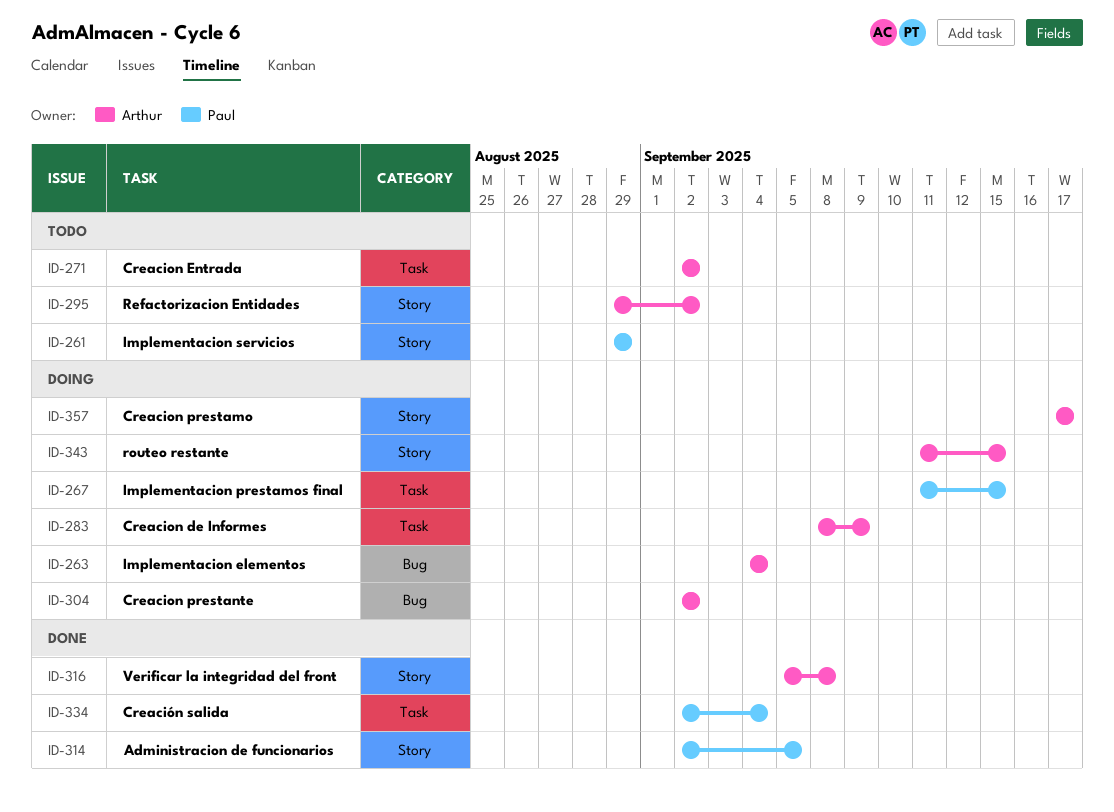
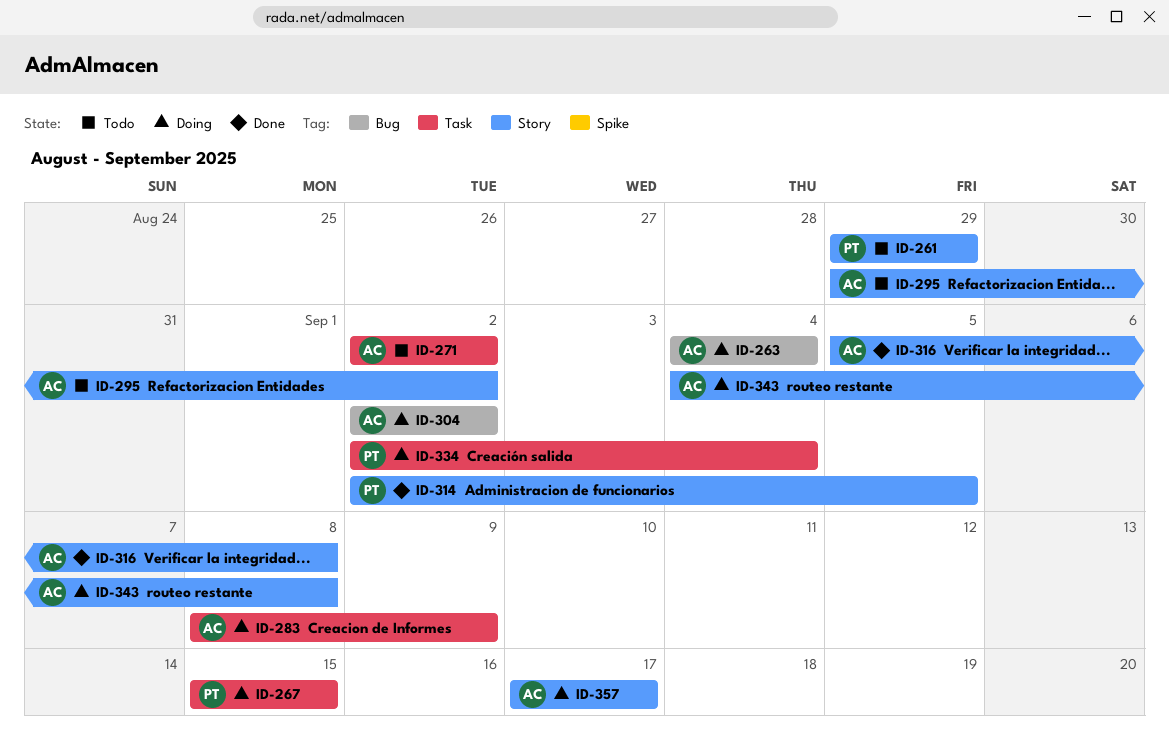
ID-267, start: Sep 11 -> Sep 15
ID-334, status: Done -> Doing
ID-343, start: Sep 11 -> Sep 4
ID-343, due: Sep 15 -> Sep 8

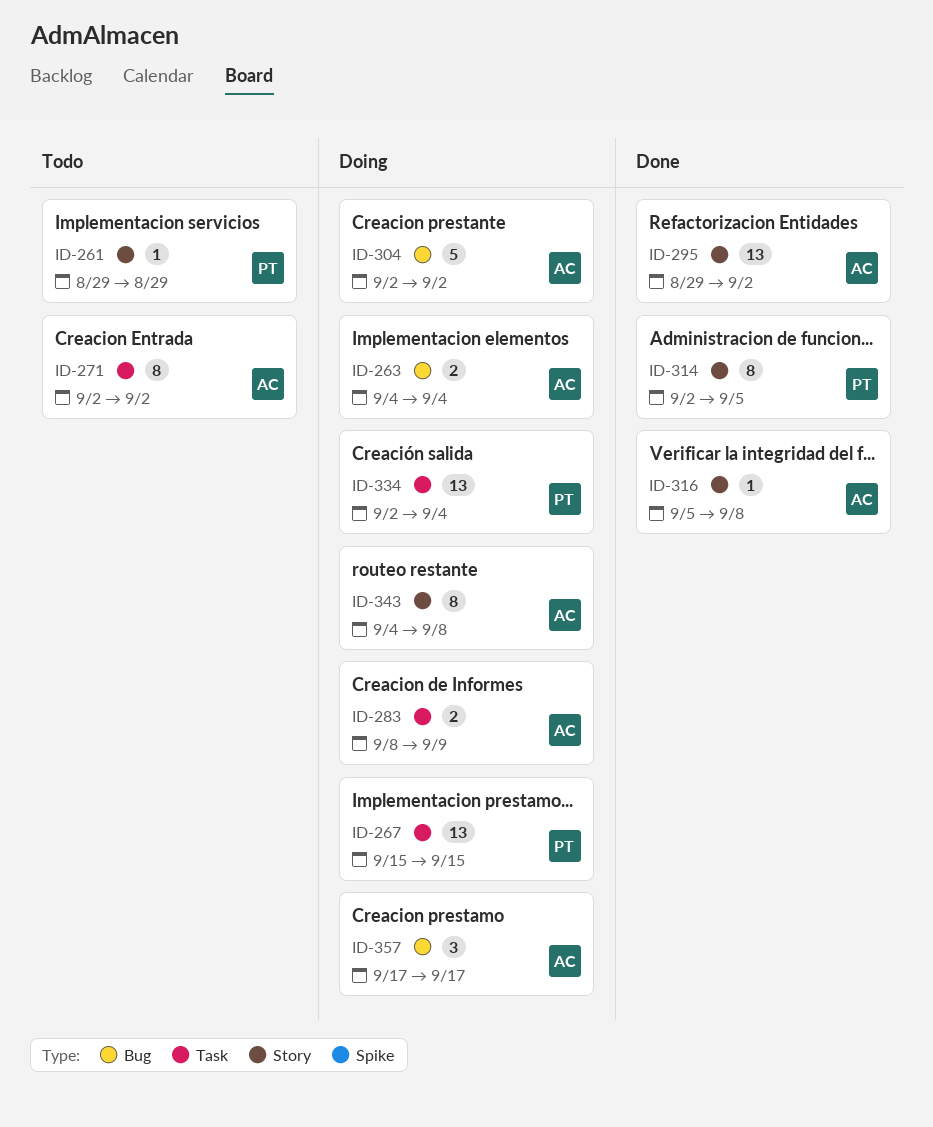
ID-295, status: Todo -> Done
ID-357, label: Story -> Bug

